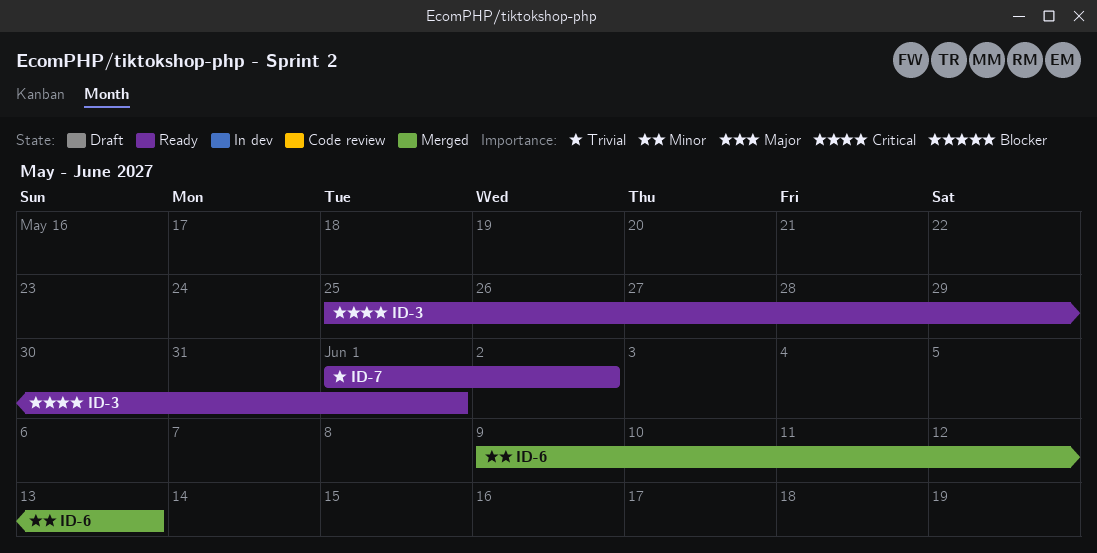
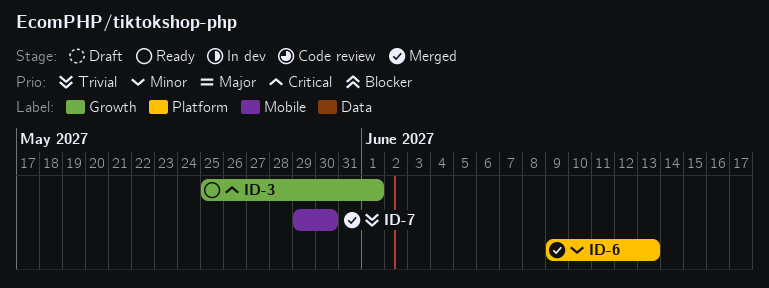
ID-7, status: Ready -> Merged
ID-7, start: Jun 1 -> May 29
ID-7, due: Jun 2 -> May 30

